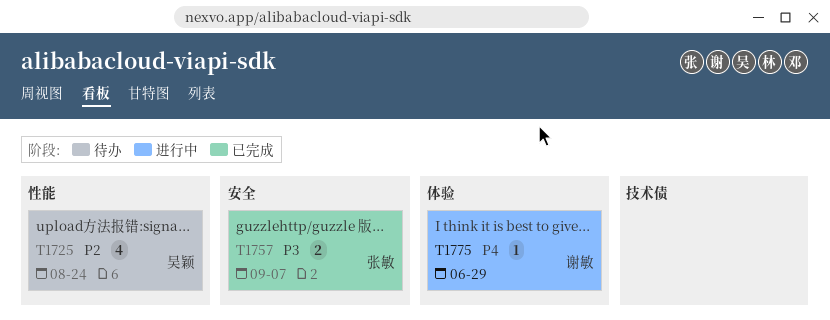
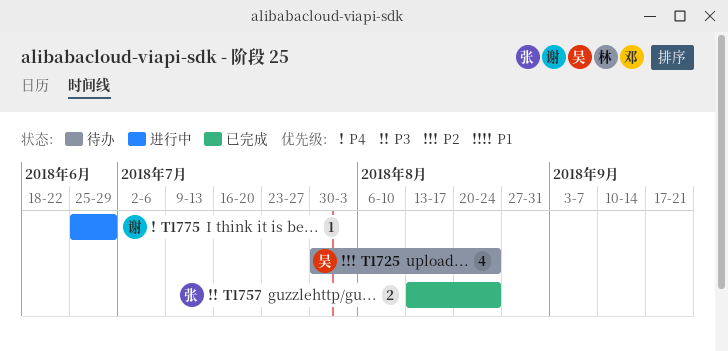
T1757, due: Sep 7 -> Aug 24

